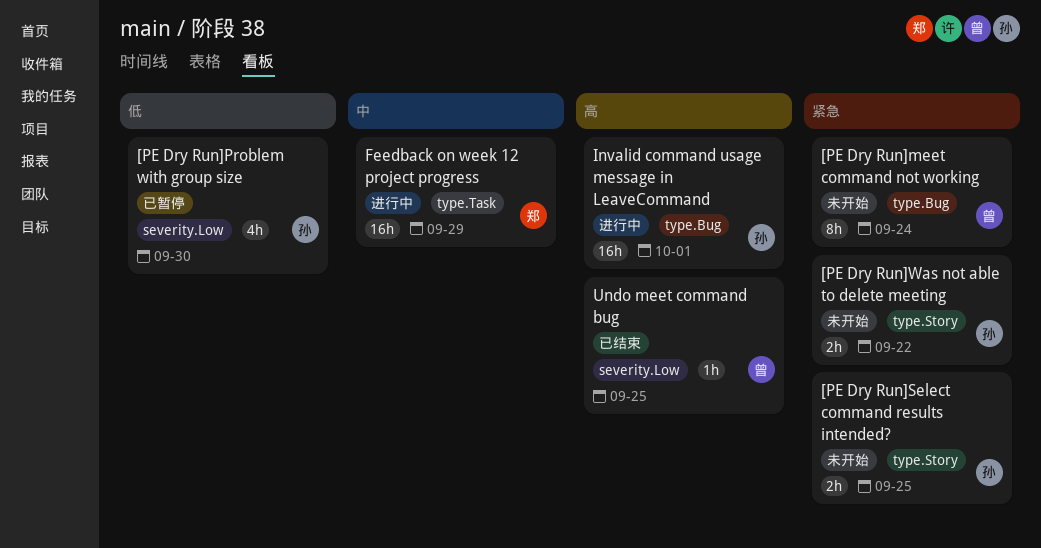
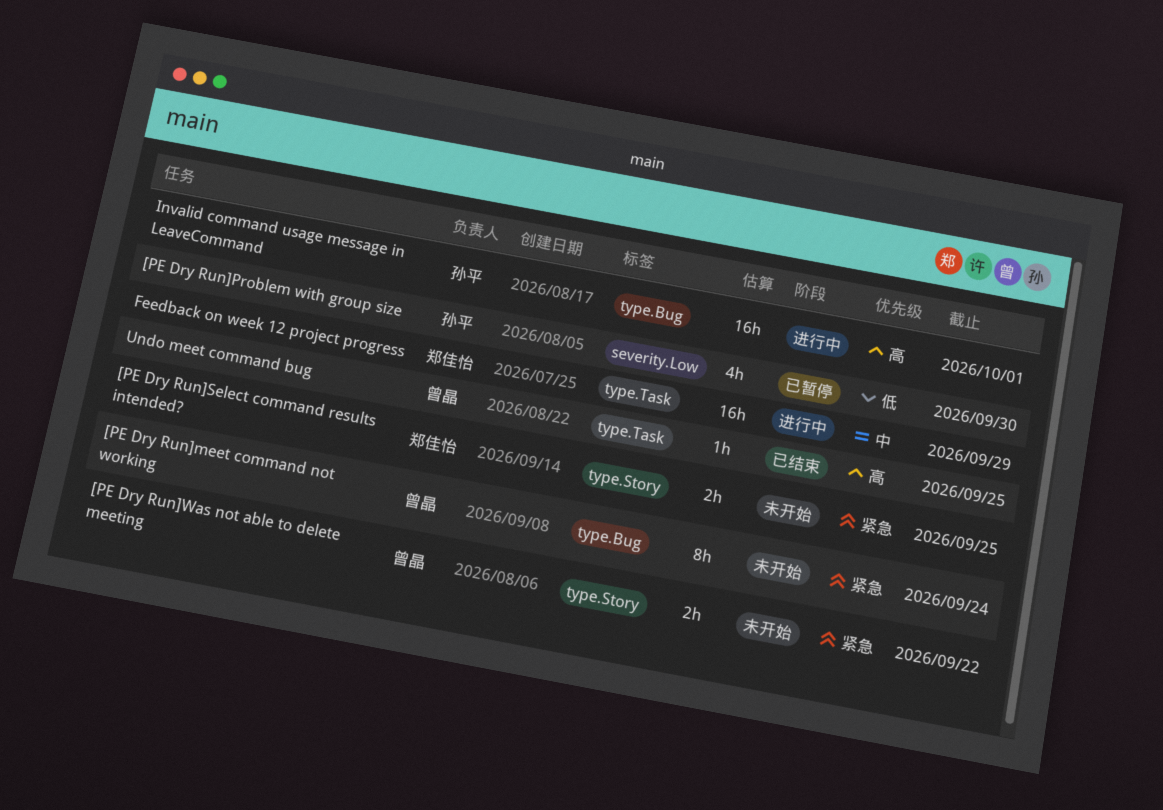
[PE Dry Run]Select command results intended?, owner: 孙平 -> 郑佳怡
[PE Dry Run]Was not able to delete meeting, owner: 孙平 -> 曾晶
Undo meet command bug, label: severity.Low -> type.Task

